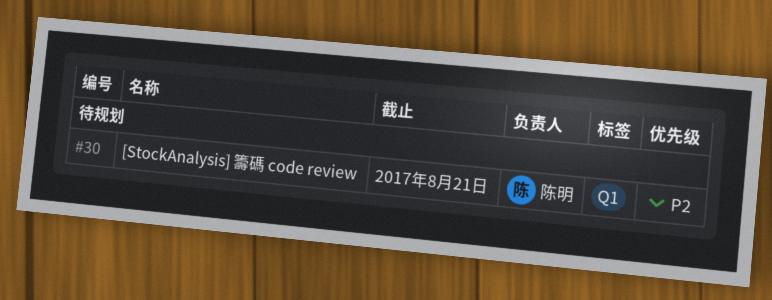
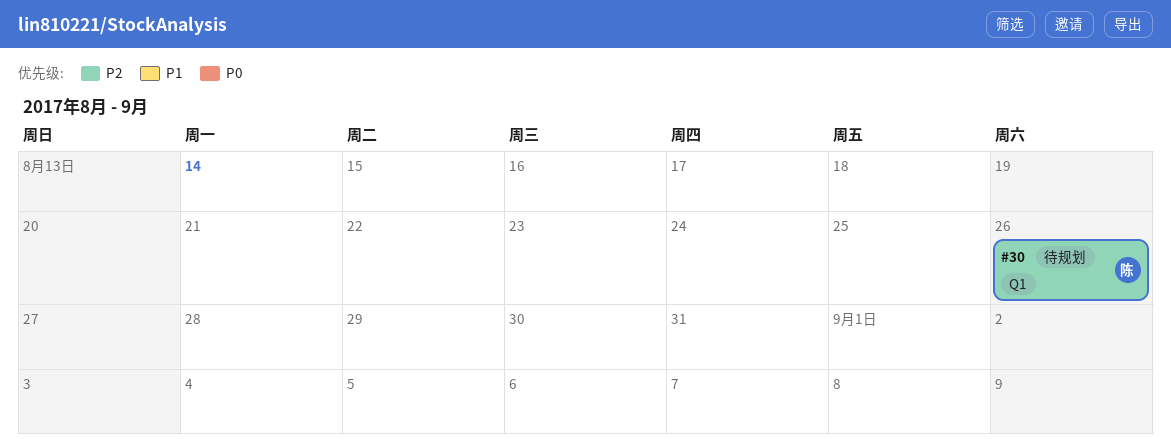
#30, due: Aug 21 -> Aug 26

